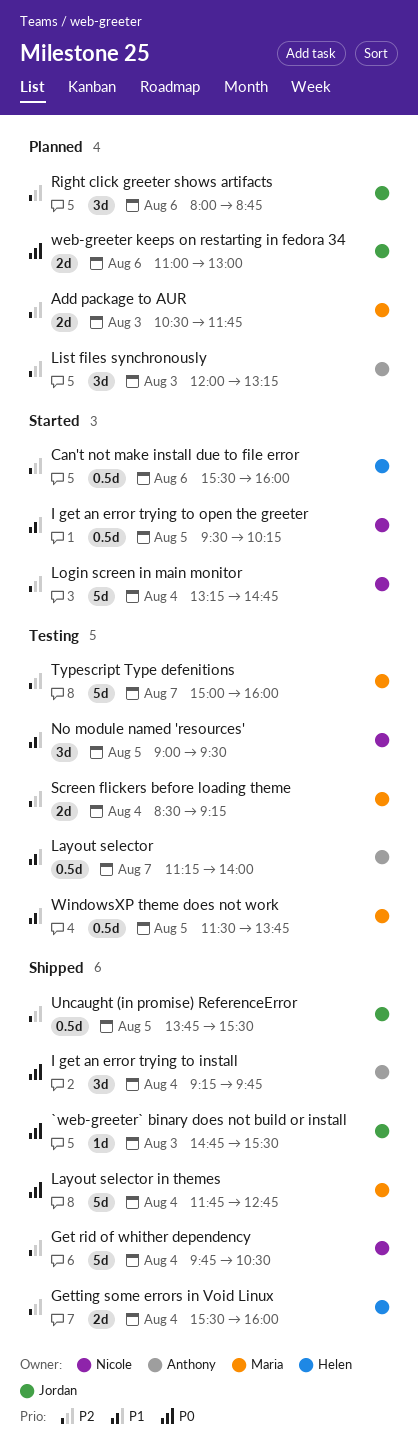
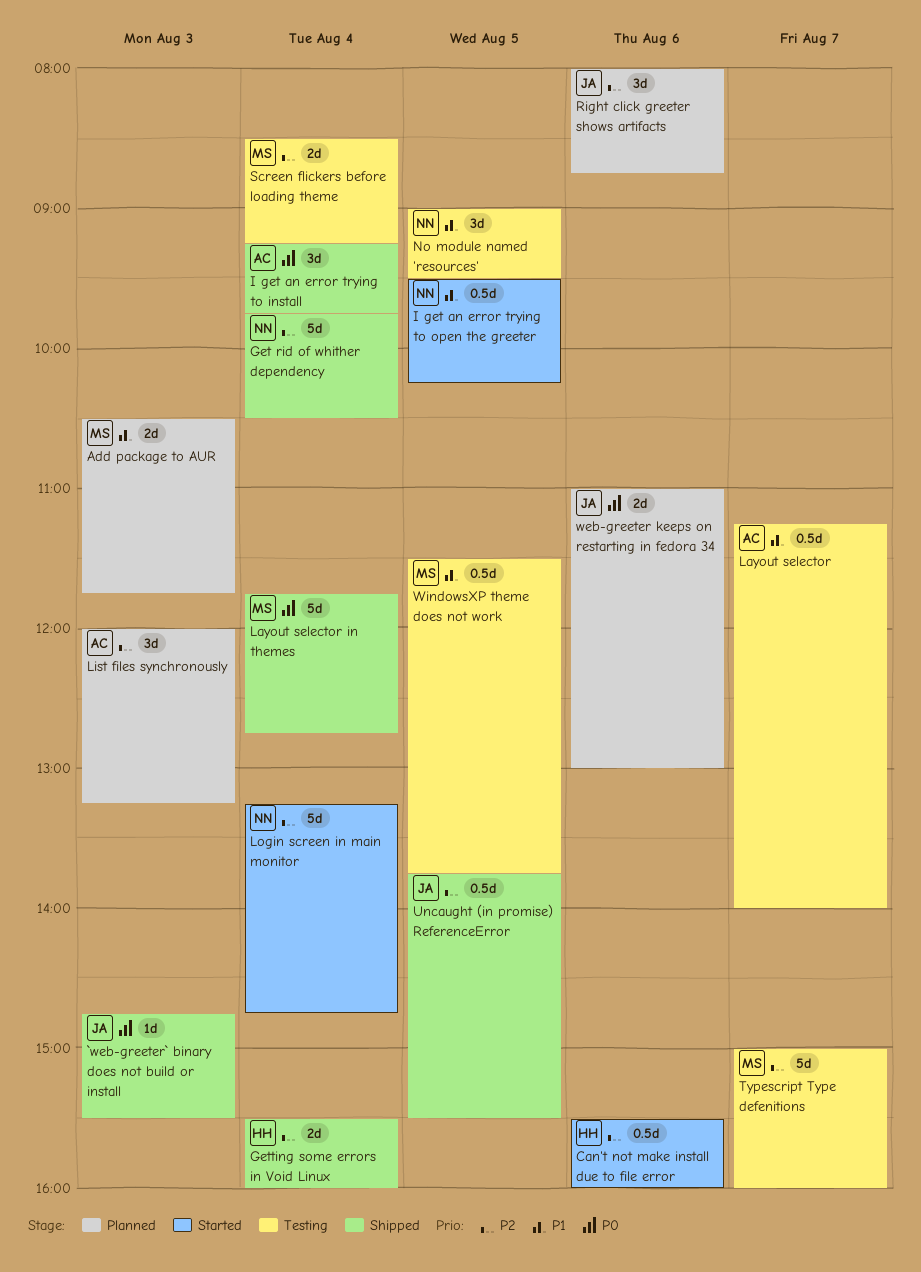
Add package to AUR, priority: P2 -> P1

